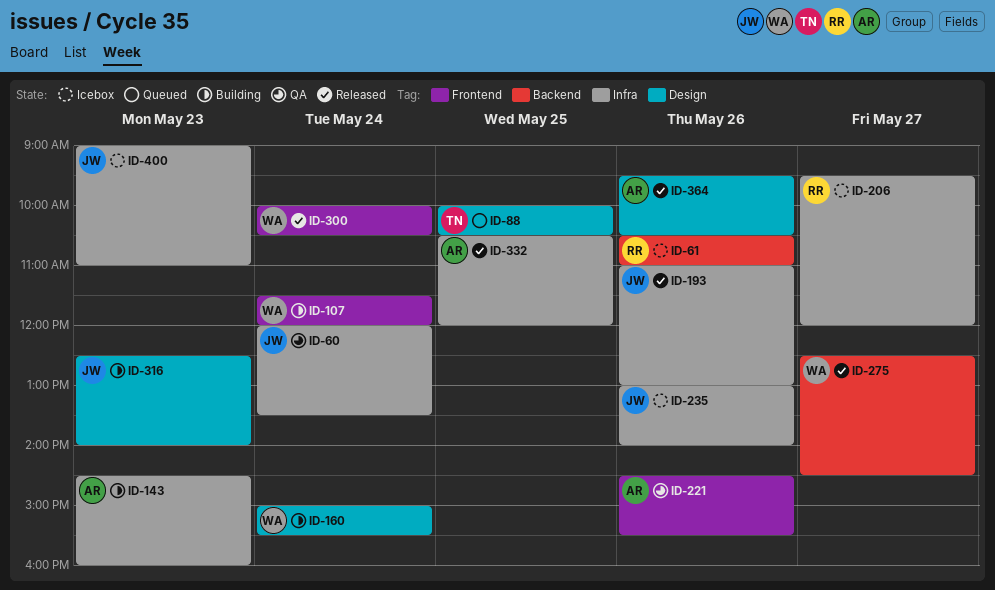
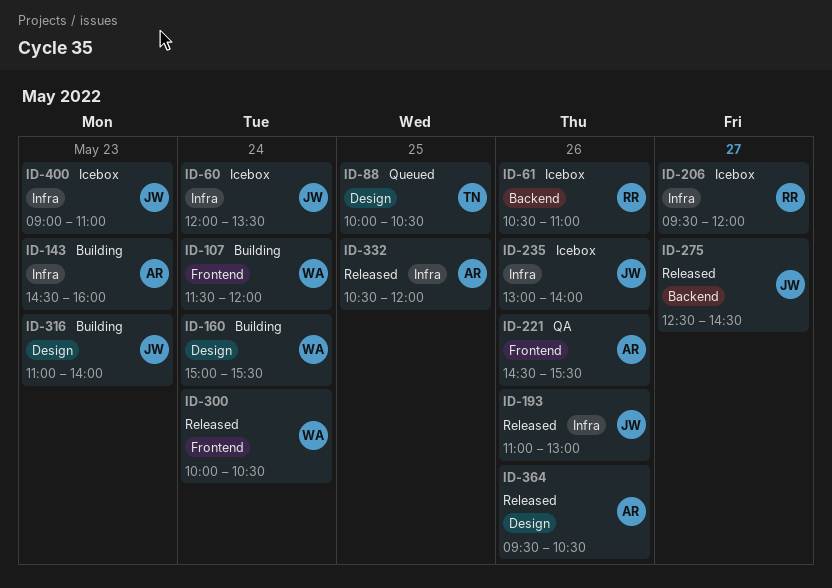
ID-60, status: QA -> Icebox
ID-275, owner: WA -> JW
ID-316, begins: 12:30 -> 11:00

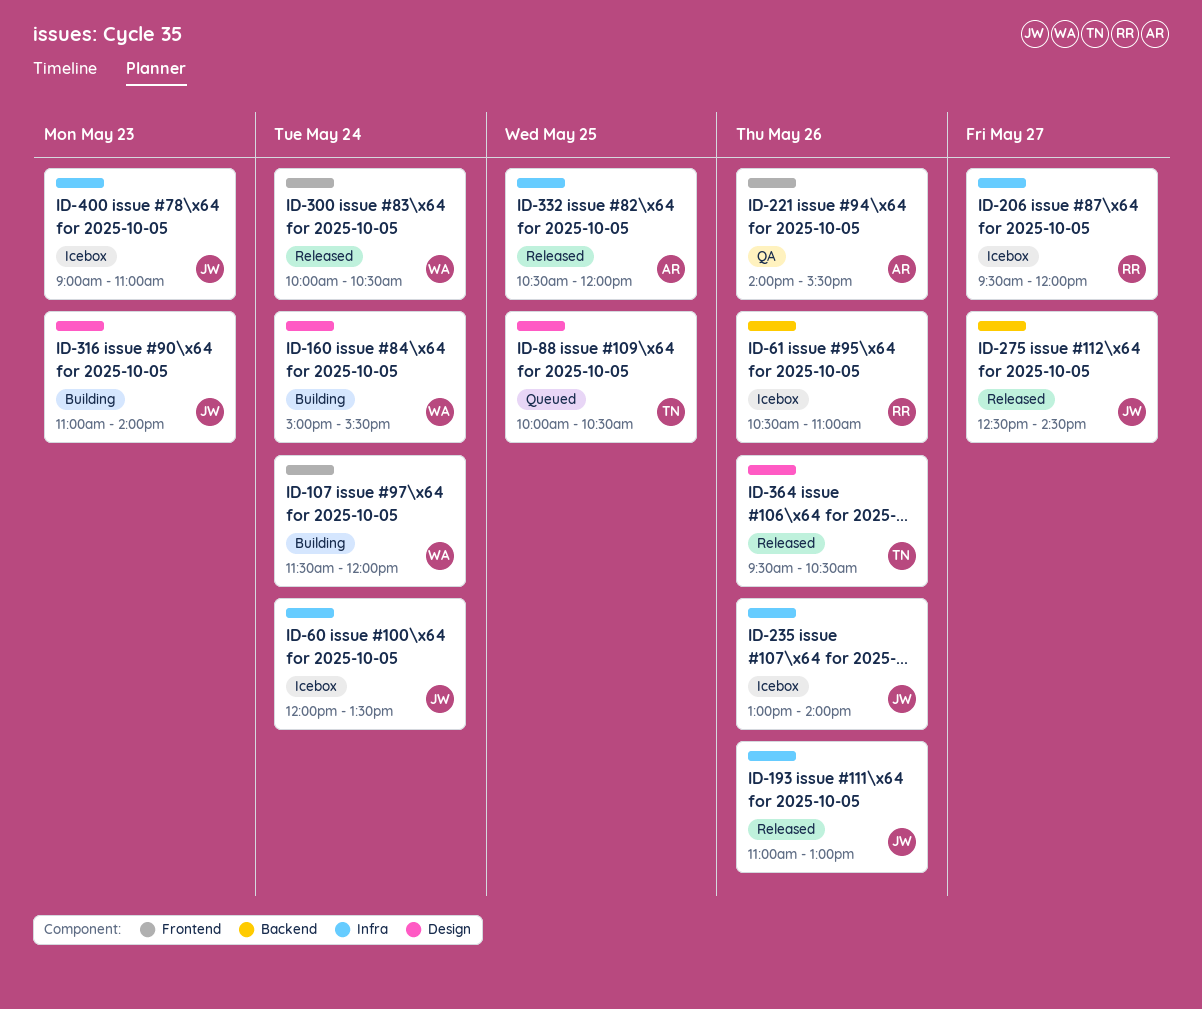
ID-143: present -> none
ID-221, begins: 14:30 -> 14:00
ID-364, owner: AR -> TN

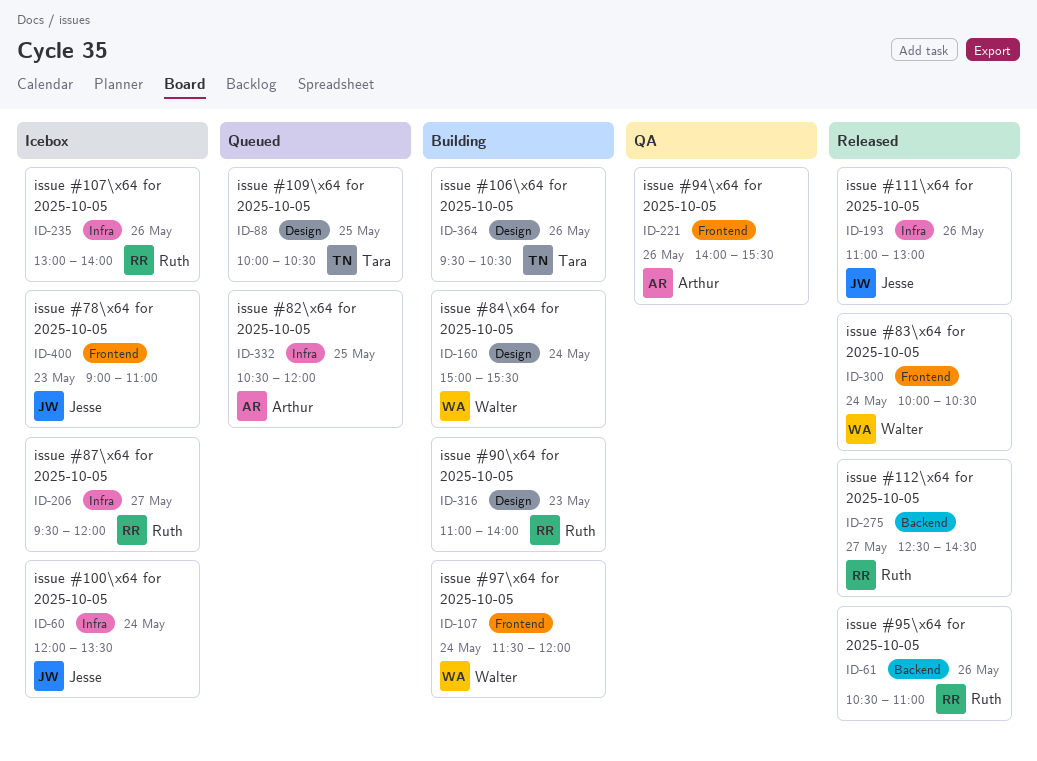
ID-61, status: Icebox -> Released
ID-235, owner: Jesse -> Ruth
ID-275, owner: Jesse -> Ruth
ID-316, owner: Jesse -> Ruth
ID-332, status: Released -> Queued
ID-364, status: Released -> Building
ID-400, label: Infra -> Frontend

